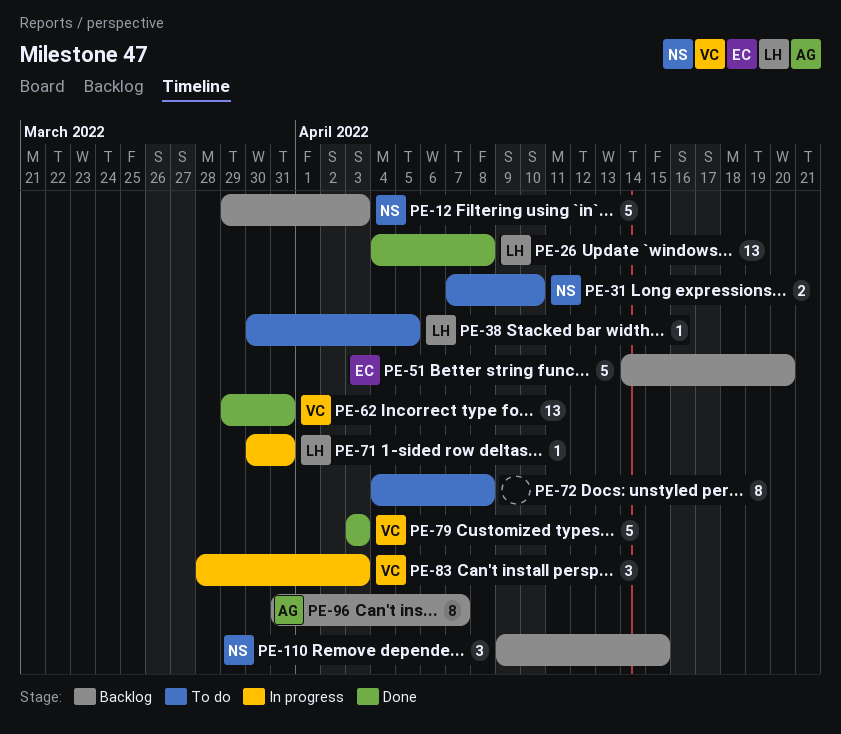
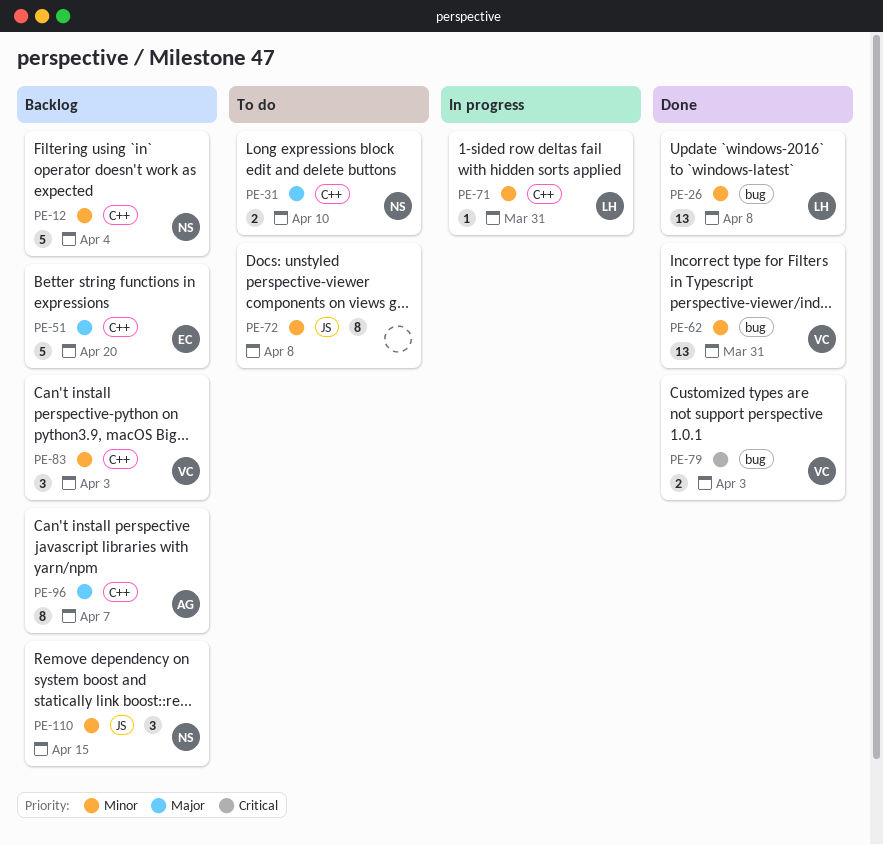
PE-12, due: Apr 3 -> Apr 4
PE-38: present -> none
PE-79, estimate: 5 -> 2
PE-83, status: In progress -> Backlog

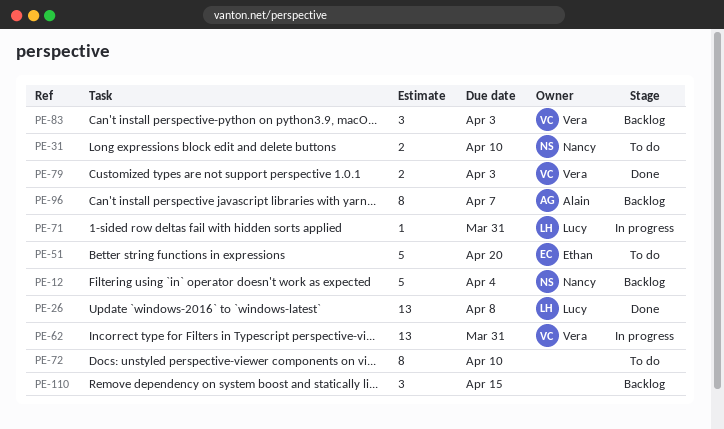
PE-51, status: Backlog -> To do
PE-62, status: Done -> In progress
PE-72, due: Apr 8 -> Apr 10
PE-110, owner: Nancy -> none

